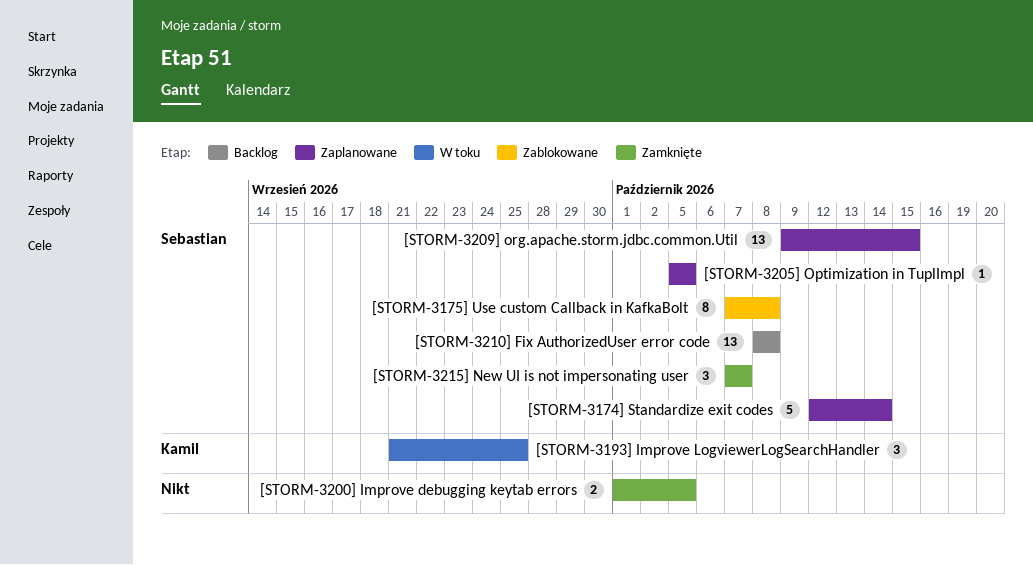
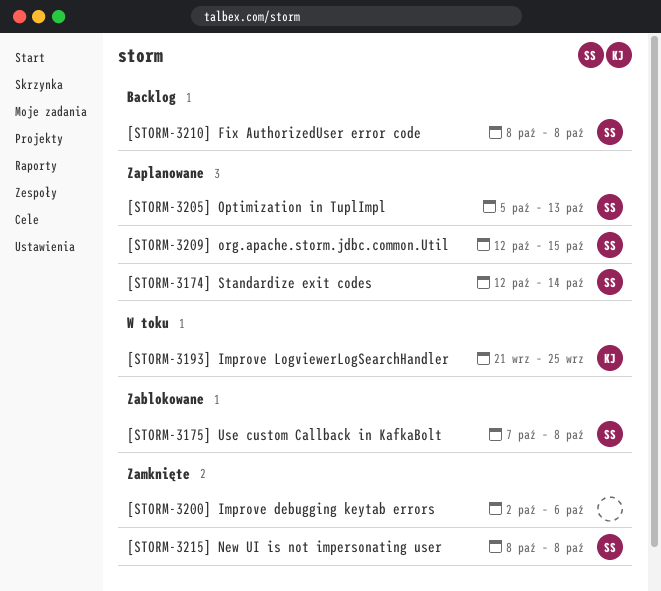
[STORM-3200] Improve debugging keytab errors, start: Oct 1 -> Oct 2
[STORM-3200] Improve debugging keytab errors, due: Oct 5 -> Oct 6
[STORM-3205] Optimization in TuplImpl, due: Oct 5 -> Oct 13
[STORM-3209] org.apache.storm.jdbc.common.Util, start: Oct 9 -> Oct 12
[STORM-3215] New UI is not impersonating user, start: Oct 7 -> Oct 8
[STORM-3215] New UI is not impersonating user, due: Oct 7 -> Oct 8

